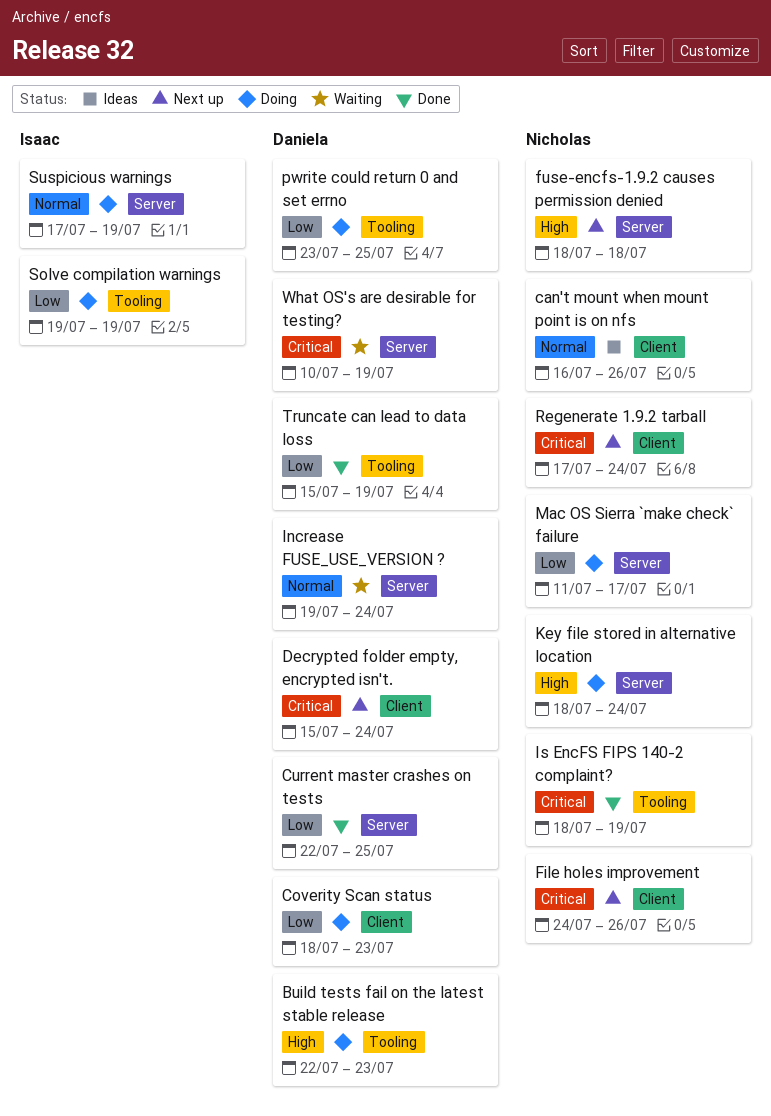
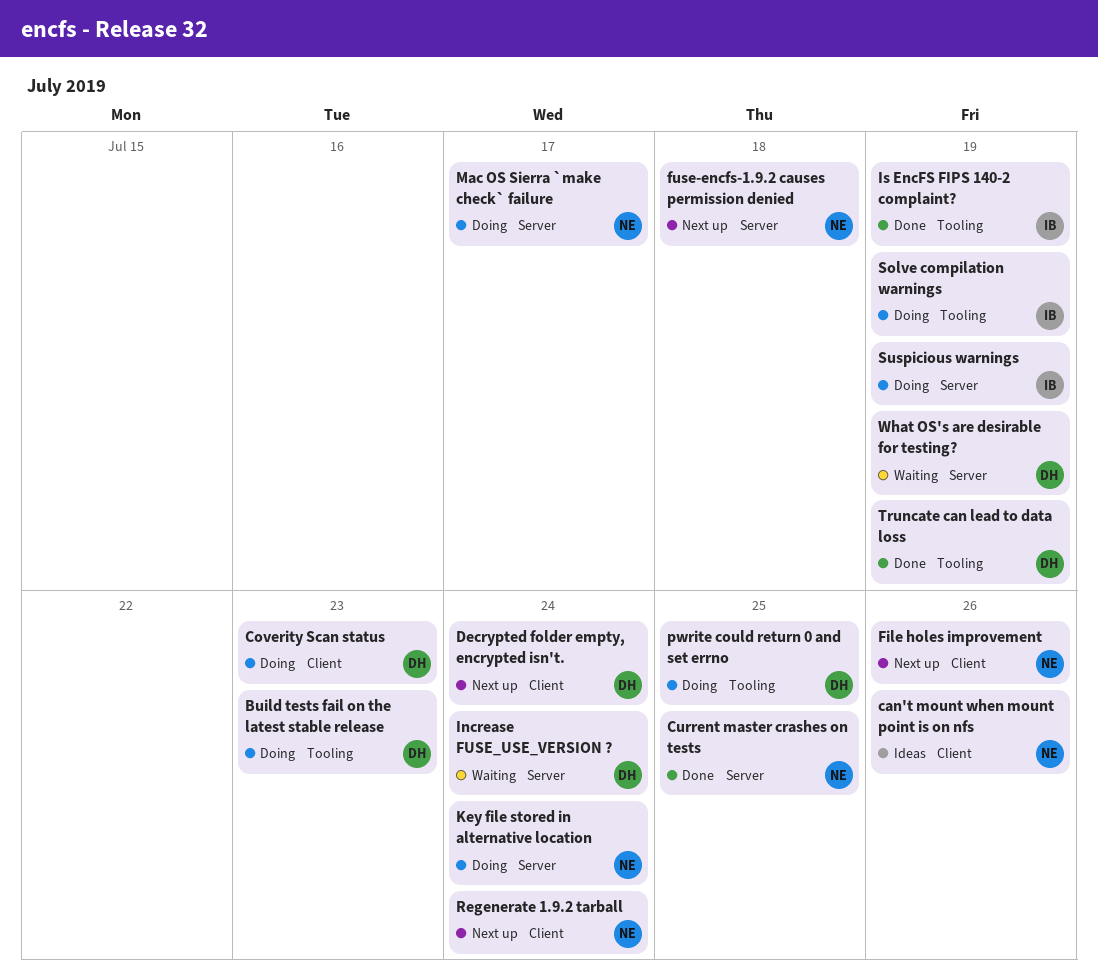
Current master crashes on tests, owner: Daniela -> Nicholas
Is EncFS FIPS 140-2 complaint?, owner: Nicholas -> Isaac

